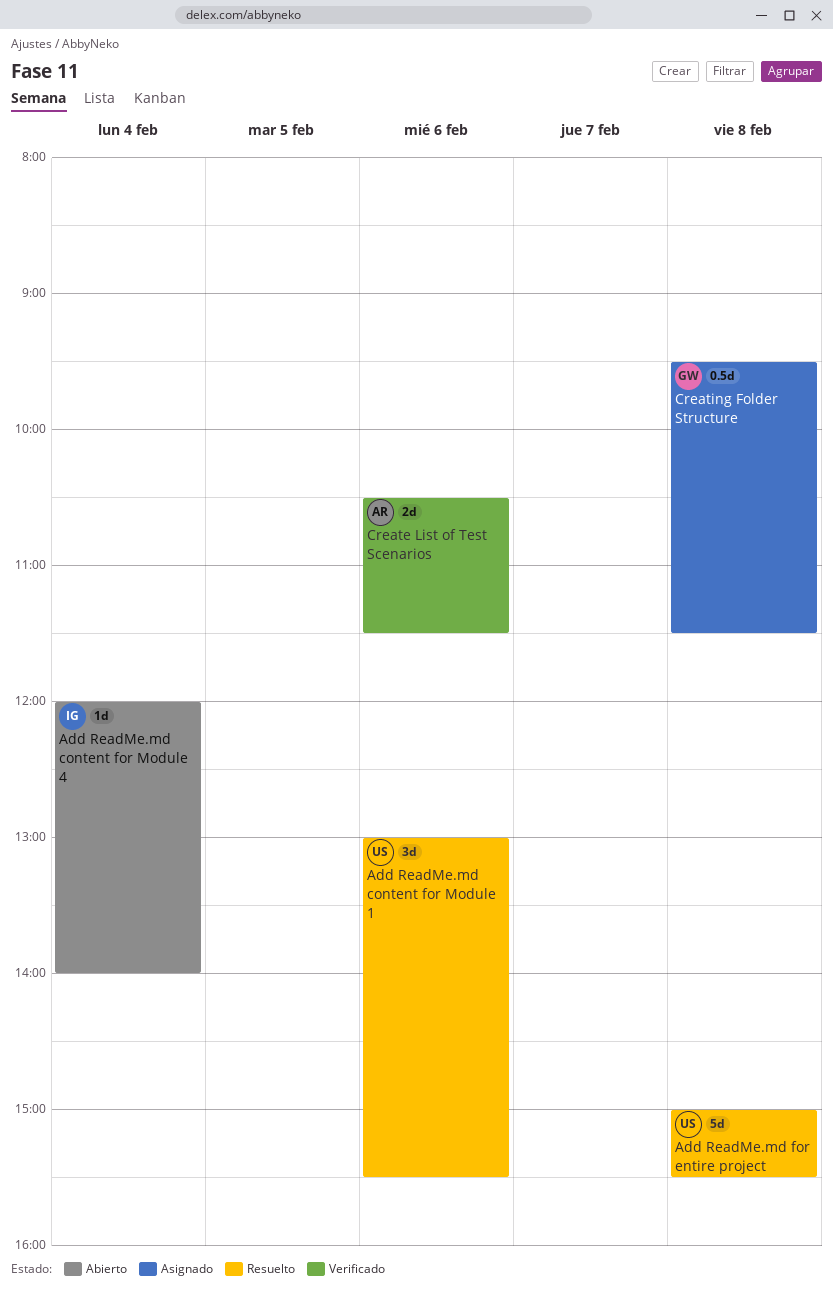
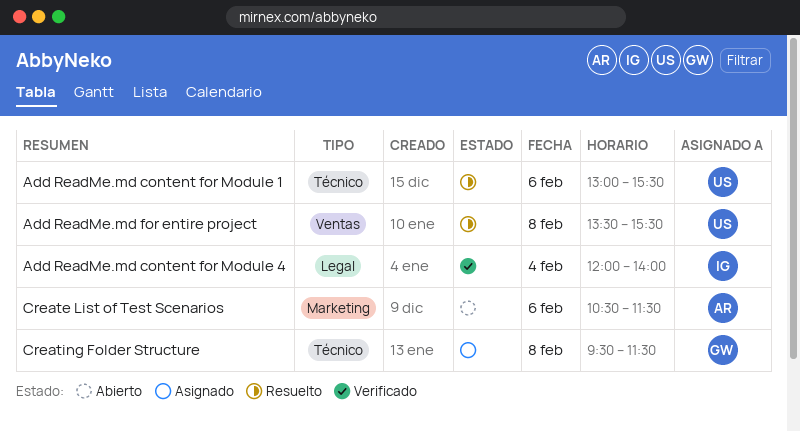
Add ReadMe.md content for Module 4, status: Abierto -> Verificado
Add ReadMe.md for entire project, begins: 15:00 -> 13:30
Create List of Test Scenarios, status: Verificado -> Abierto

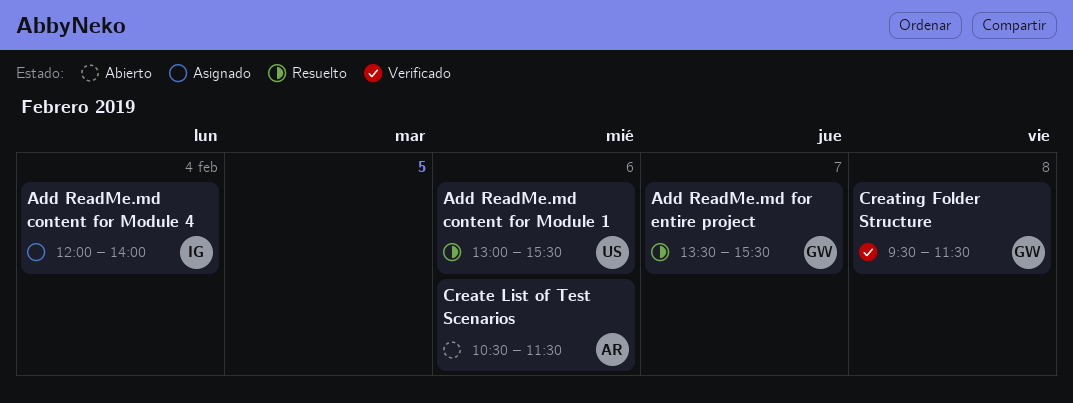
Add ReadMe.md content for Module 4, status: Verificado -> Asignado
Add ReadMe.md for entire project, owner: US -> GW
Add ReadMe.md for entire project, day: Feb 8 -> Feb 7
Creating Folder Structure, status: Asignado -> Verificado

